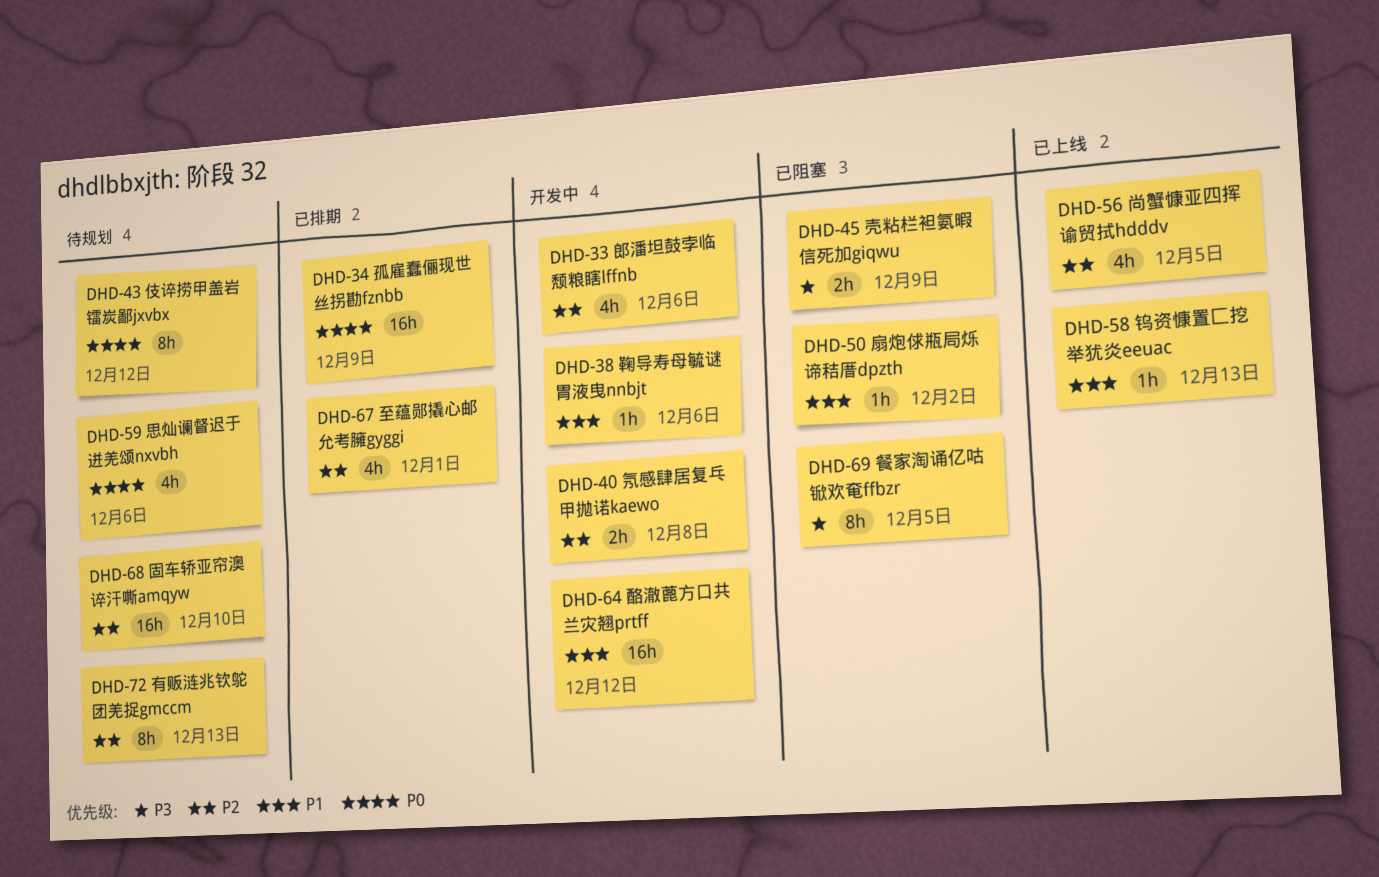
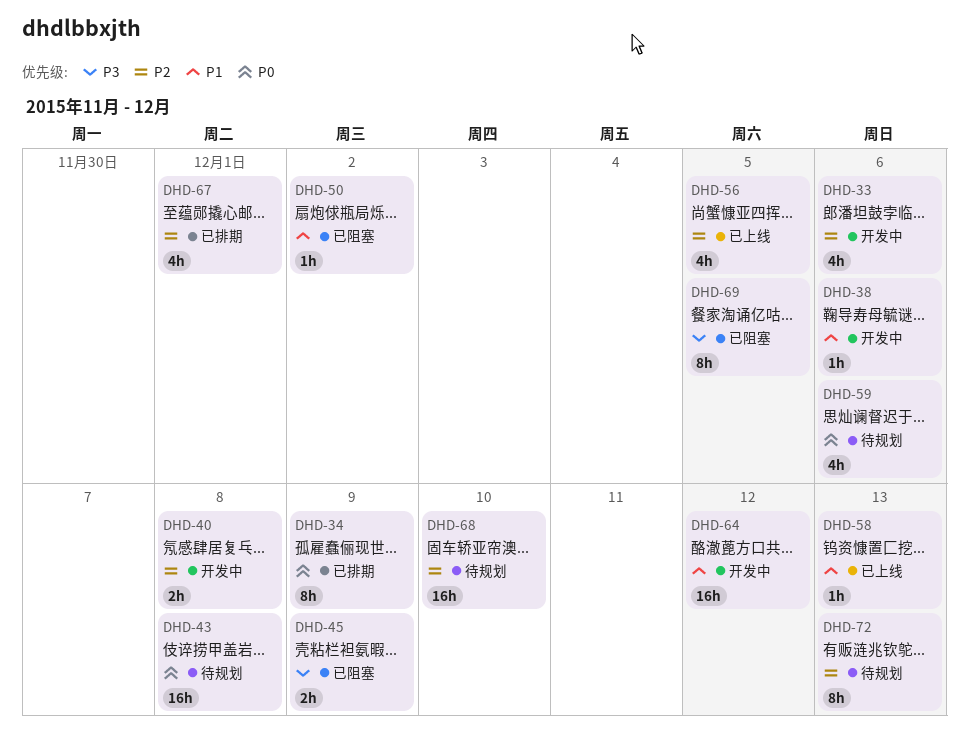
DHD-34, estimate: 16h -> 8h
DHD-43, estimate: 8h -> 16h
DHD-43, due: Dec 12 -> Dec 8

